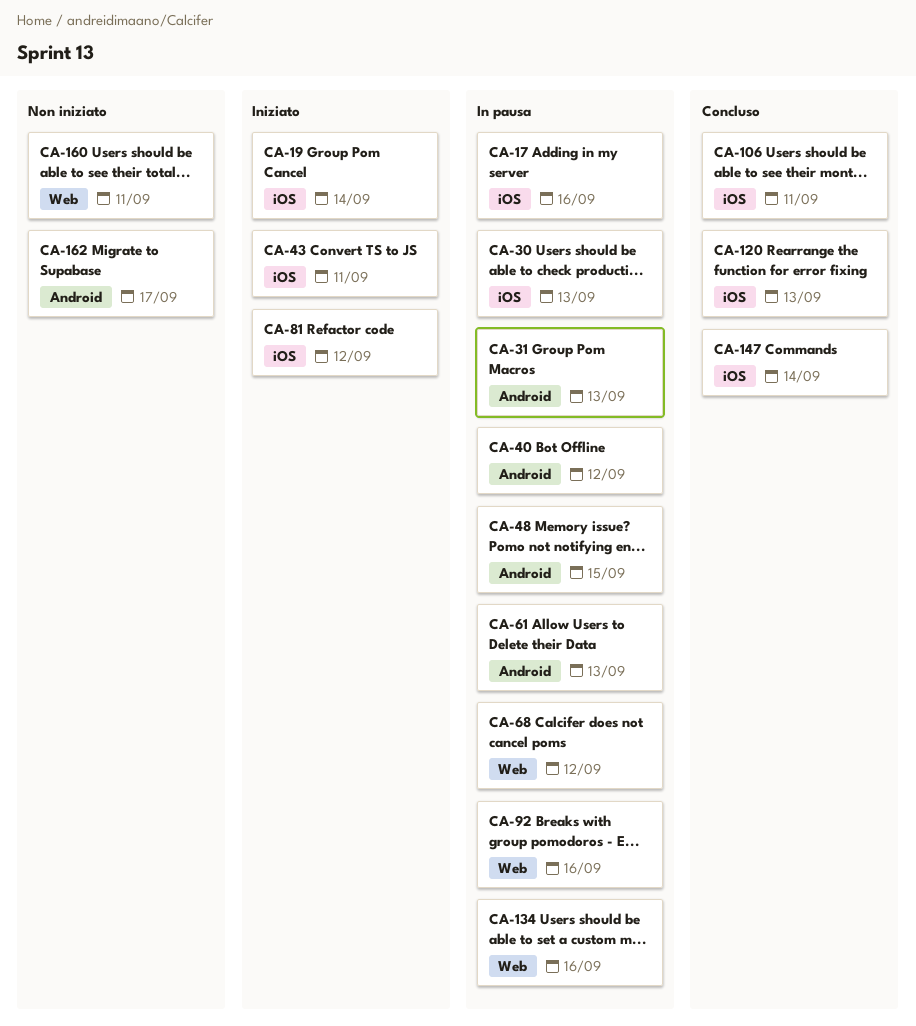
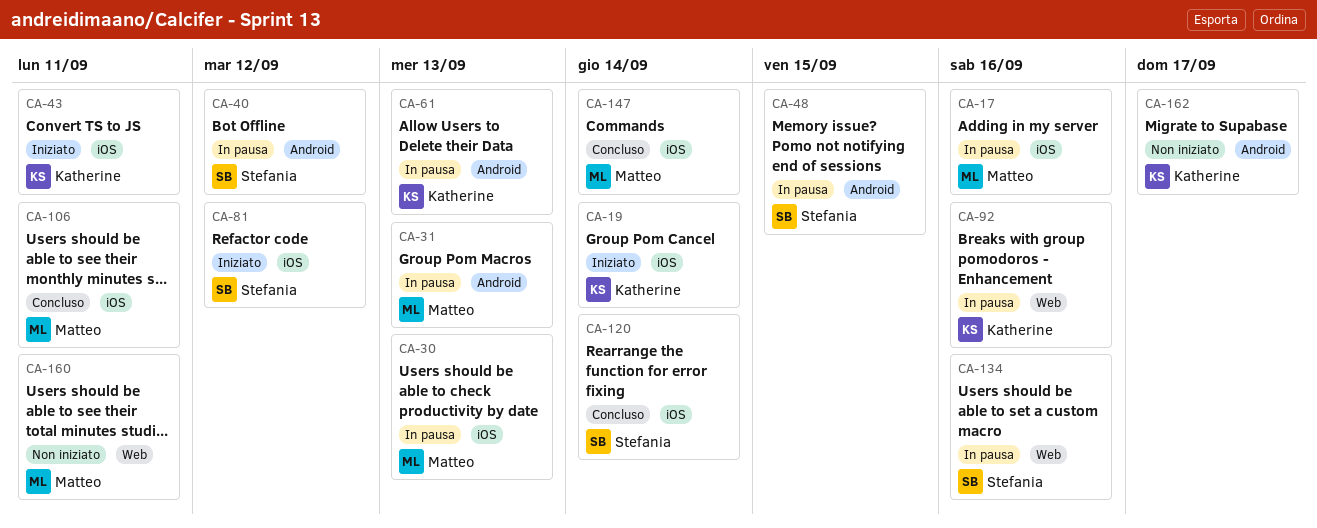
CA-68: present -> none
CA-120, due: Sep 13 -> Sep 14

